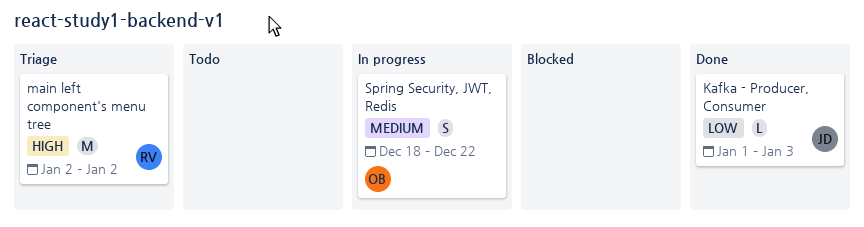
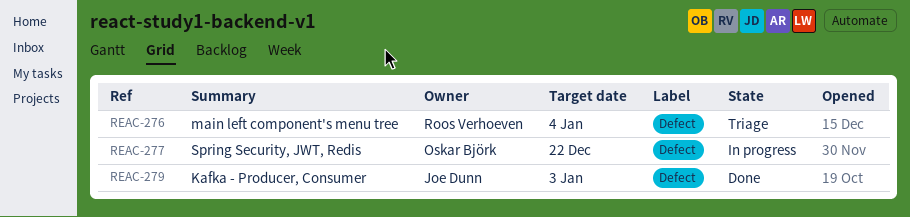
main left component's menu tree, due: Jan 2 -> Jan 4

